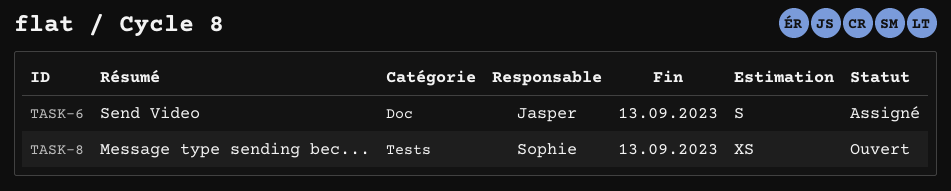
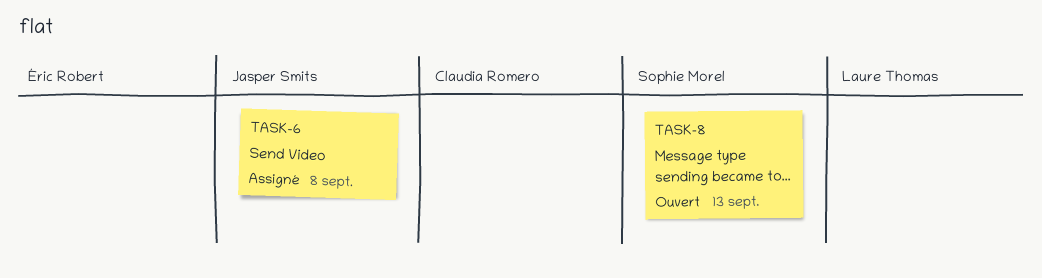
TASK-6, due: Sep 13 -> Sep 8

